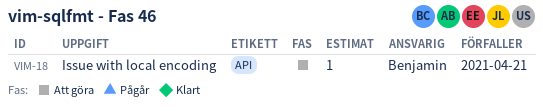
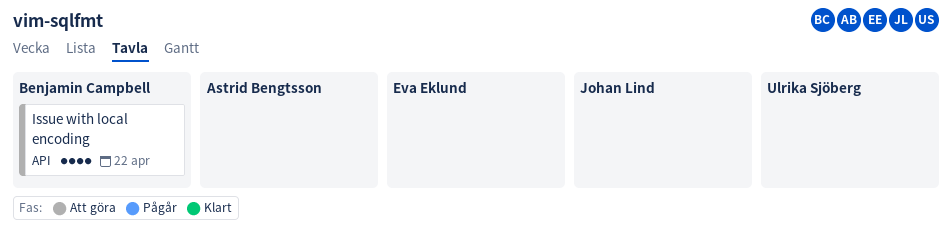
Issue with local encoding, estimate: 1 -> 4
Issue with local encoding, due: Apr 21 -> Apr 22

